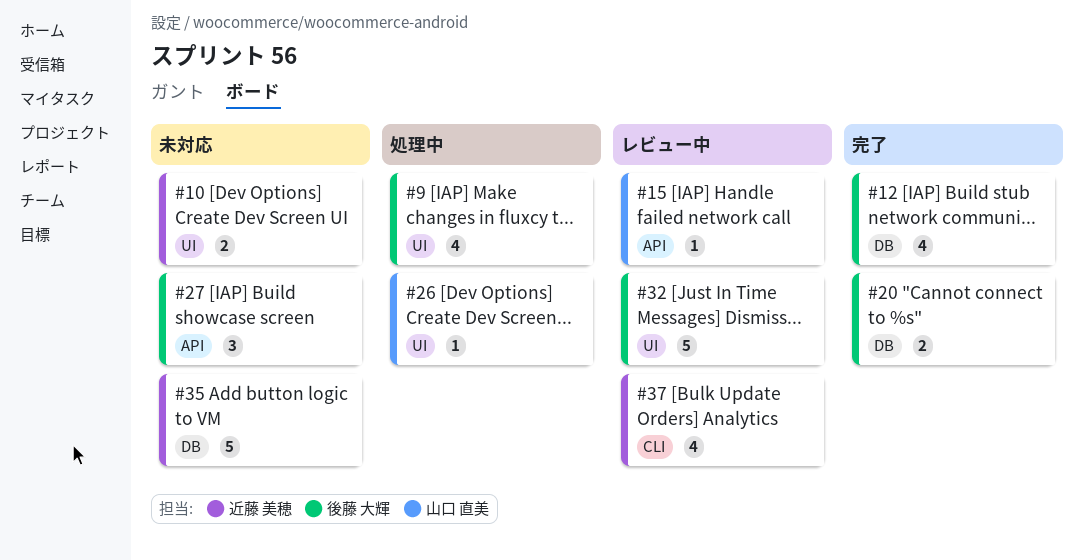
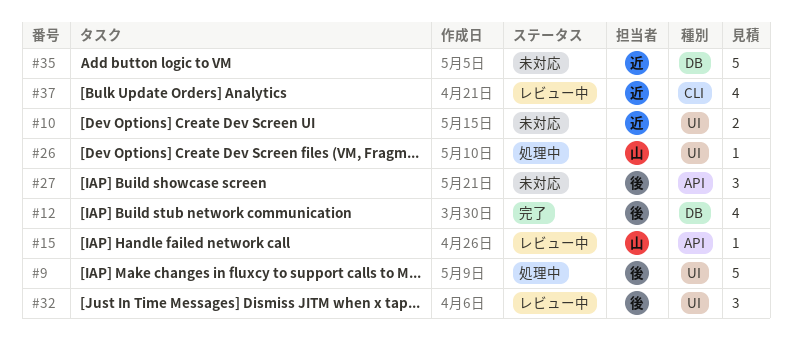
#9, estimate: 4 -> 5
#20: present -> none
#32, estimate: 5 -> 3

